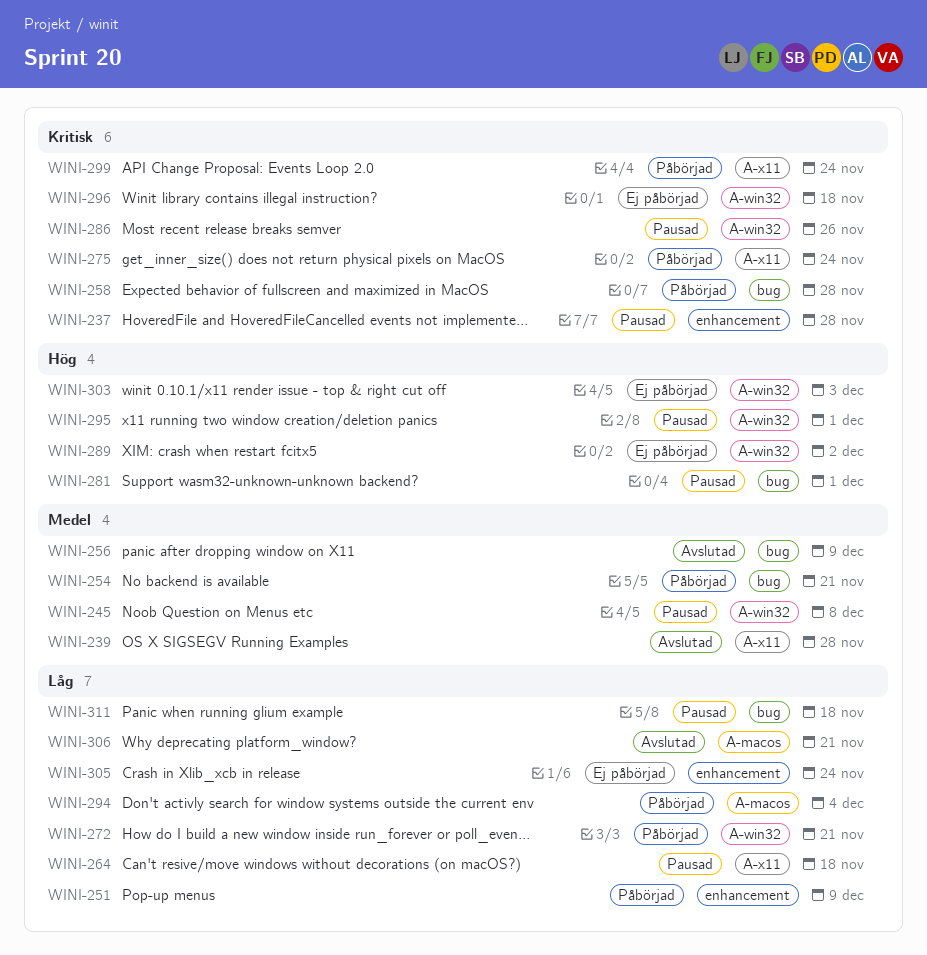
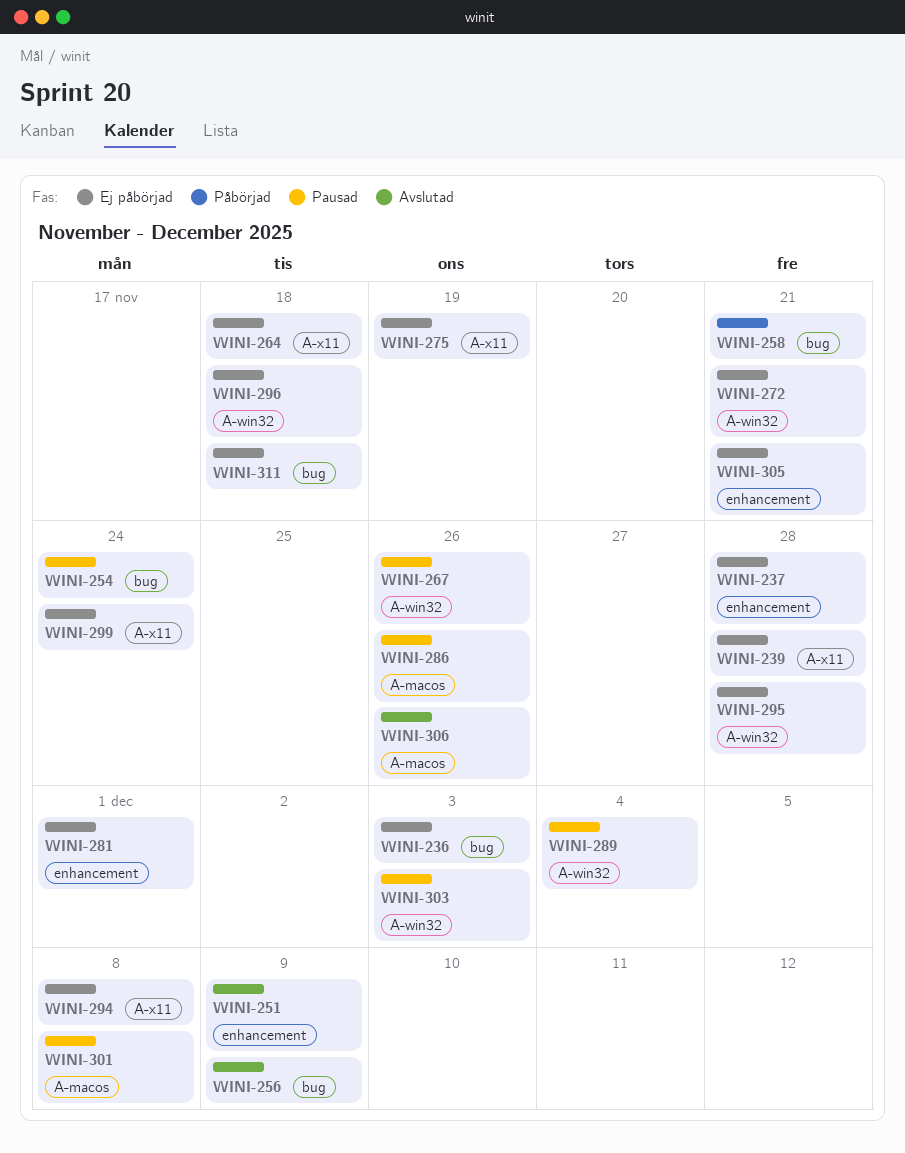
WINI-236: none -> present
WINI-237, status: Pausad -> Ej påbörjad
WINI-239, status: Avslutad -> Ej påbörjad
WINI-245: present -> none
WINI-251, status: Påbörjad -> Avslutad
WINI-254, status: Påbörjad -> Pausad
WINI-254, due: Nov 21 -> Nov 24
WINI-258, due: Nov 28 -> Nov 21
WINI-264, status: Pausad -> Ej påbörjad
WINI-267: none -> present
WINI-272, status: Påbörjad -> Ej påbörjad
WINI-275, status: Påbörjad -> Ej påbörjad
WINI-275, due: Nov 24 -> Nov 19
WINI-281, status: Pausad -> Ej påbörjad
WINI-281, label: bug -> enhancement
WINI-286, label: A-win32 -> A-macos
WINI-289, status: Ej påbörjad -> Pausad
WINI-289, due: Dec 2 -> Dec 4
WINI-294, status: Påbörjad -> Ej påbörjad
WINI-294, label: A-macos -> A-x11
WINI-294, due: Dec 4 -> Dec 8
WINI-295, status: Pausad -> Ej påbörjad
WINI-295, due: Dec 1 -> Nov 28
WINI-299, status: Påbörjad -> Ej påbörjad
WINI-301: none -> present
WINI-303, status: Ej påbörjad -> Pausad
WINI-305, due: Nov 24 -> Nov 21
WINI-306, due: Nov 21 -> Nov 26
WINI-311, status: Pausad -> Ej påbörjad

